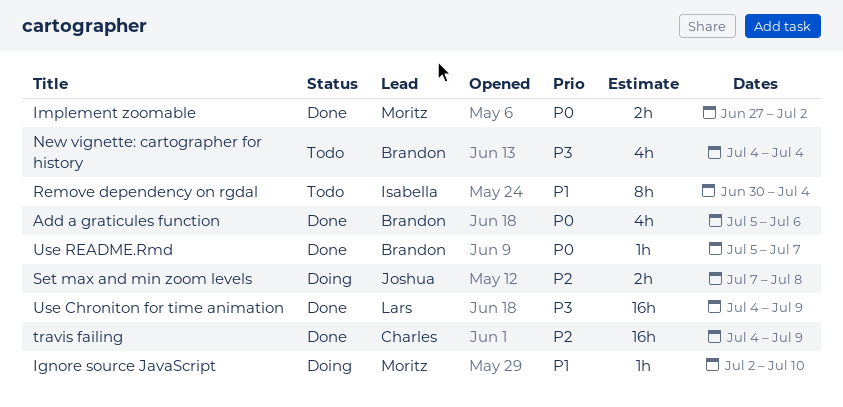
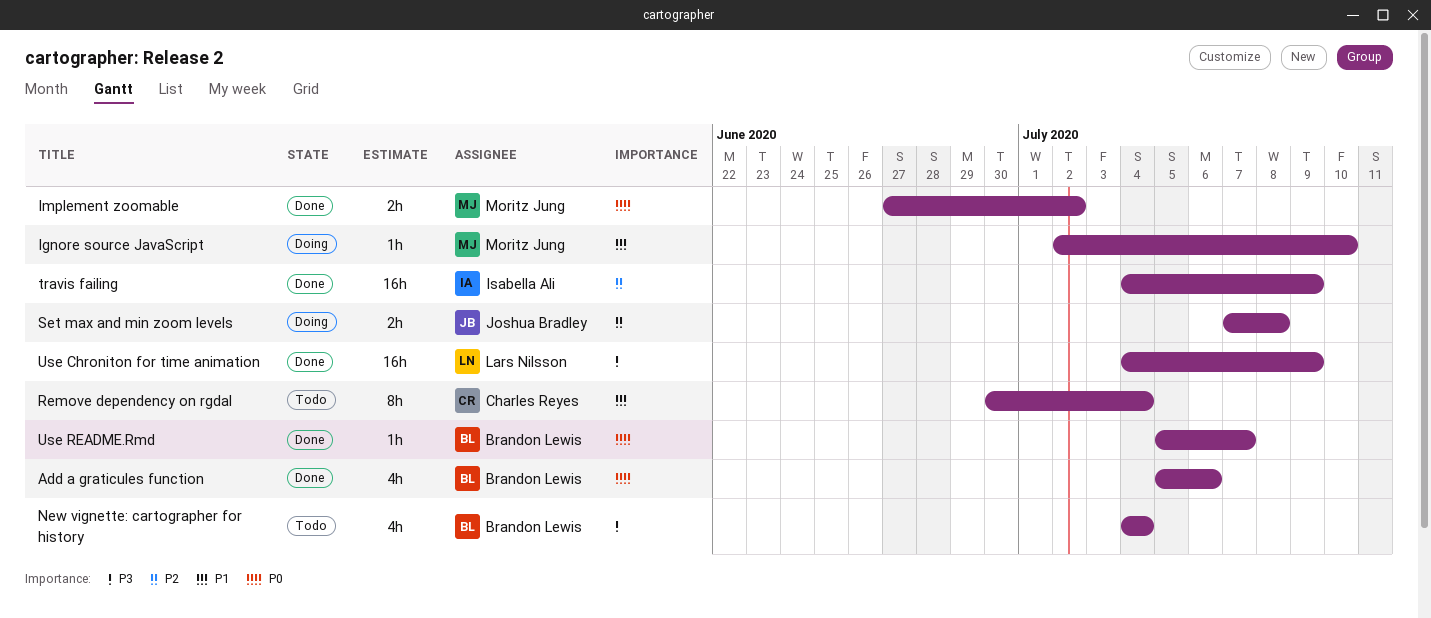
Remove dependency on rgdal, owner: Isabella Ali -> Charles Reyes
travis failing, owner: Charles Reyes -> Isabella Ali

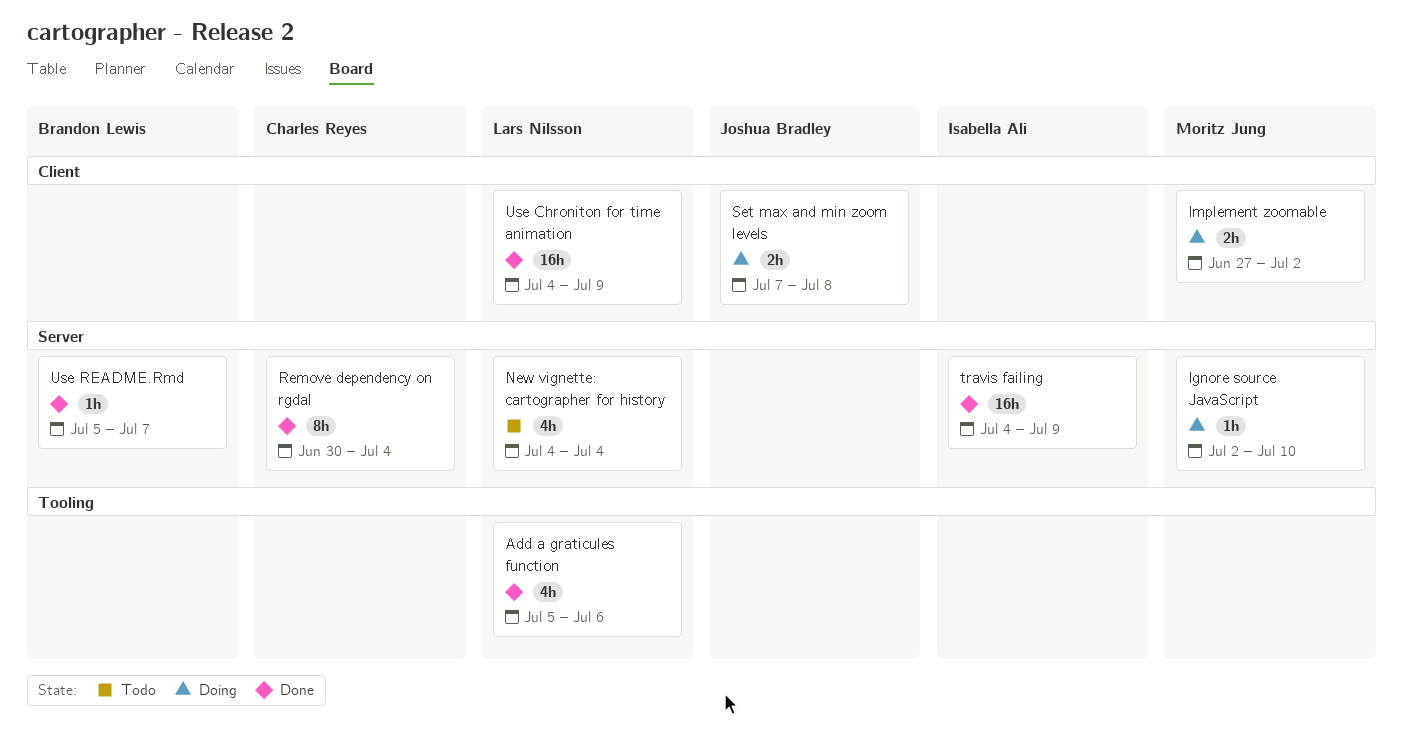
Add a graticules function, owner: Brandon Lewis -> Lars Nilsson
Implement zoomable, status: Done -> Doing
New vignette: cartographer for history, owner: Brandon Lewis -> Lars Nilsson
Remove dependency on rgdal, status: Todo -> Done

